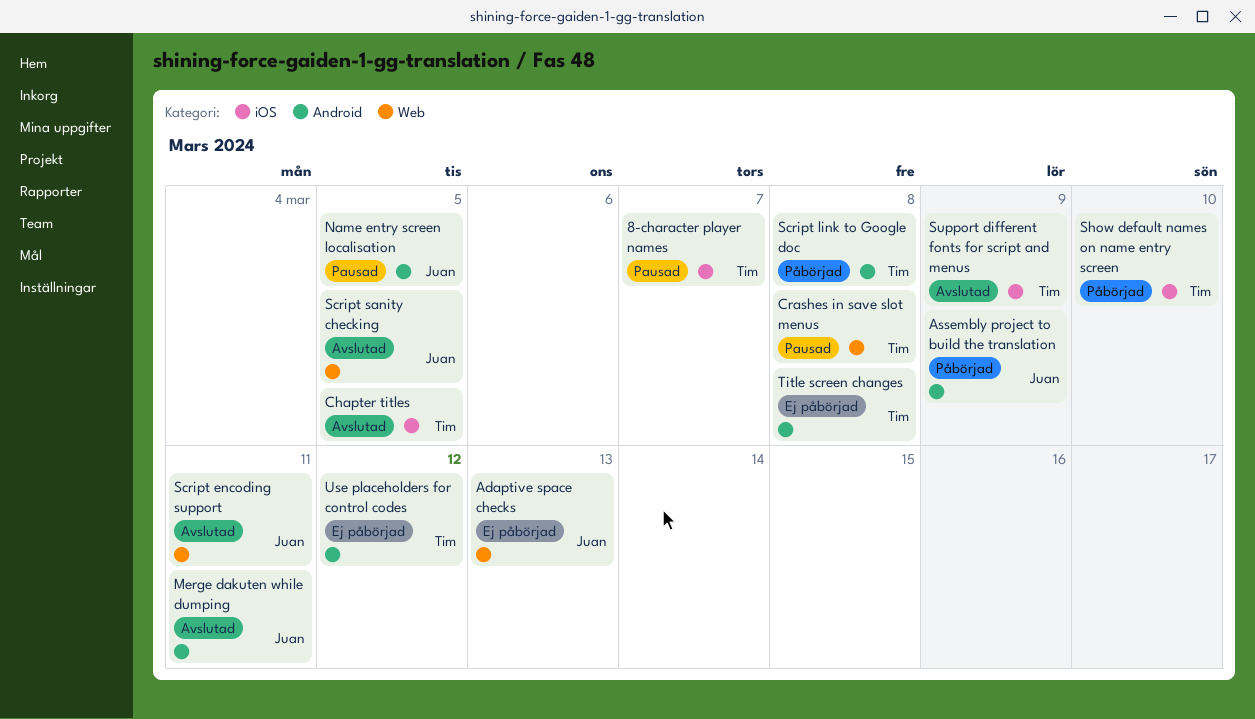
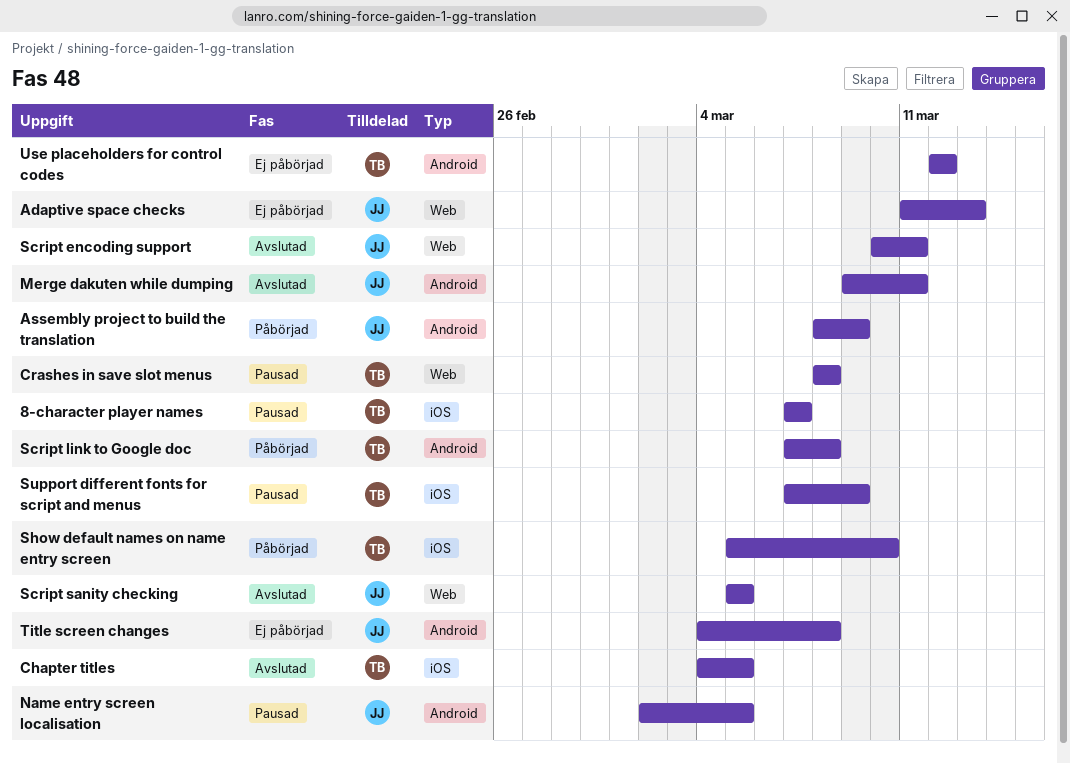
Support different fonts for script and menus, status: Avslutad -> Pausad
Title screen changes, owner: Tim -> Juan

